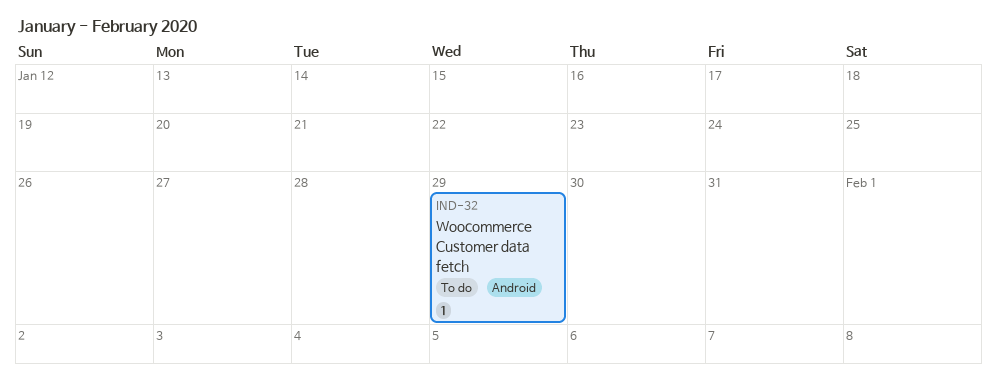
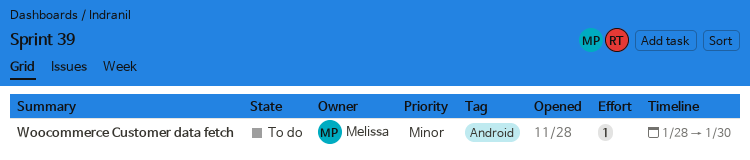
Woocommerce Customer data fetch, due: Jan 29 -> Jan 30

